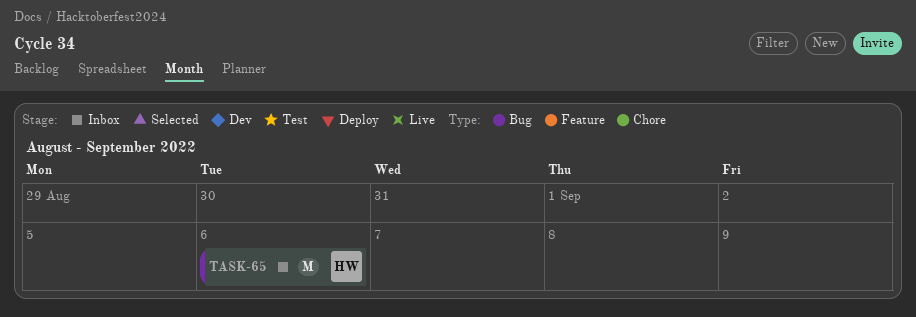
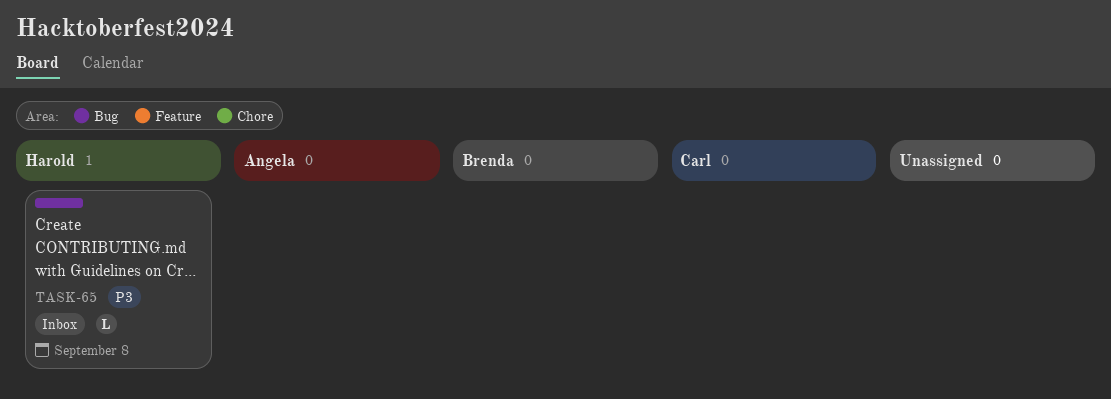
TASK-65, estimate: M -> L
TASK-65, due: Sep 6 -> Sep 8

